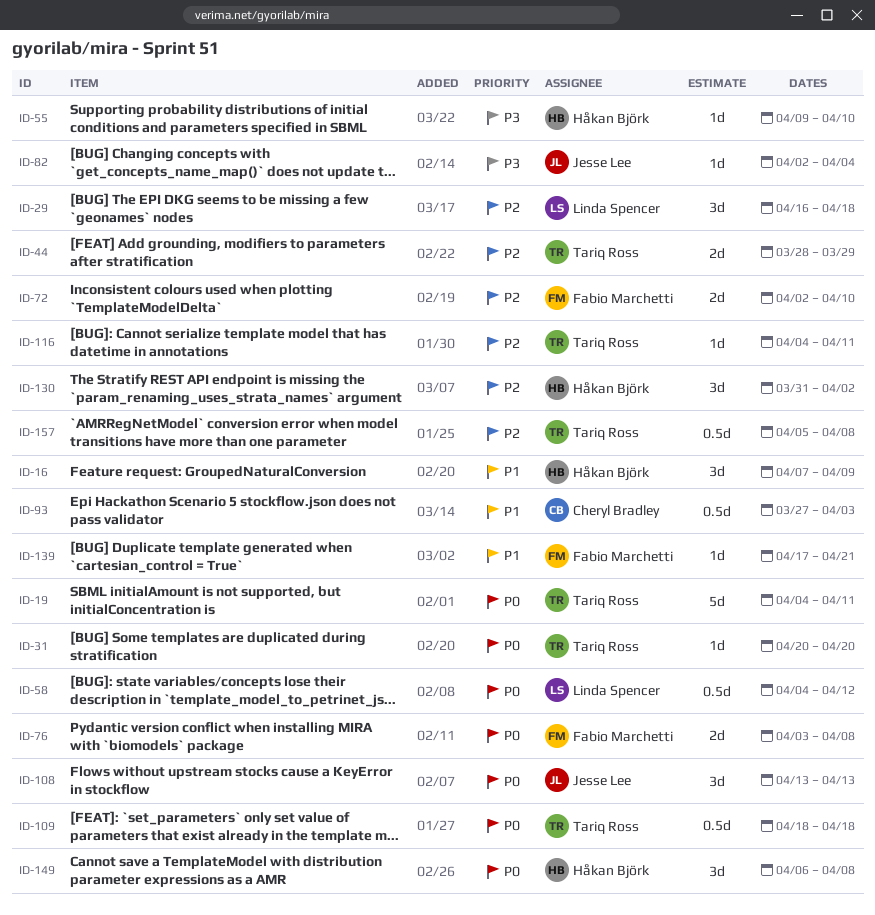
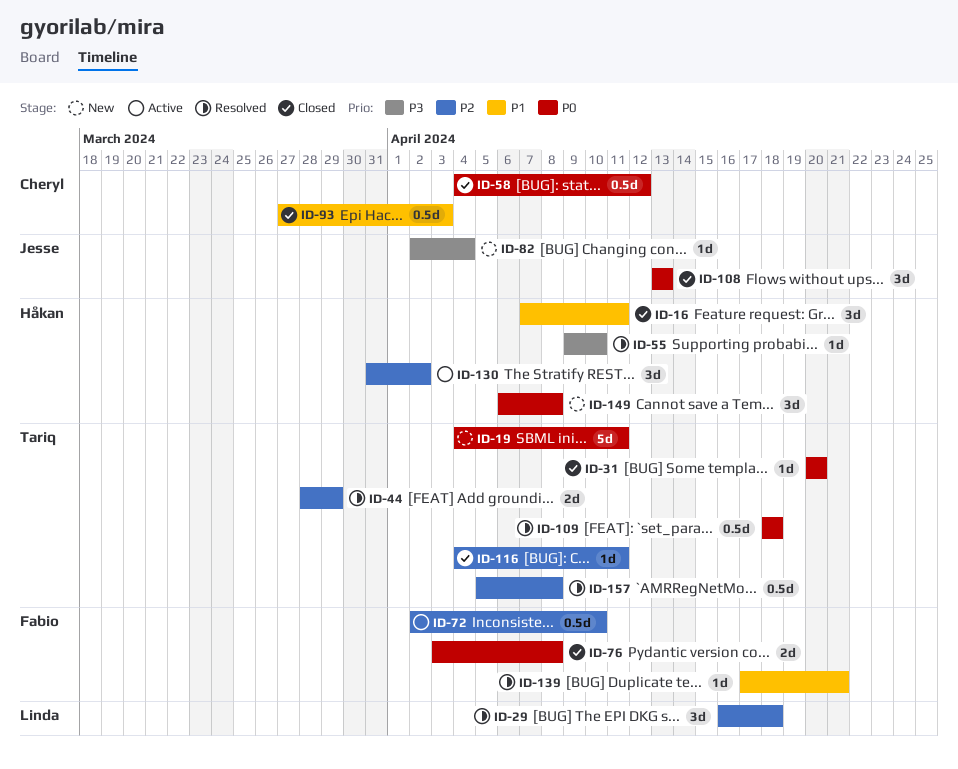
ID-16, due: Apr 9 -> Apr 11
ID-58, owner: Linda Spencer -> Cheryl Bradley
ID-72, estimate: 2d -> 0.5d

